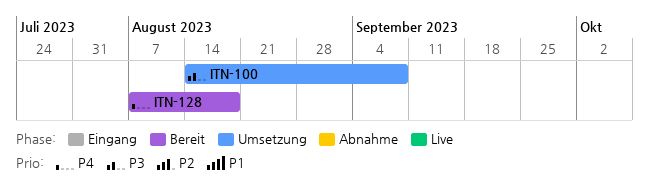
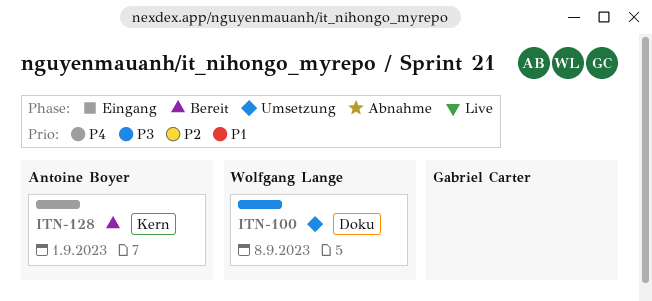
ITN-128, due: Aug 18 -> Sep 1

